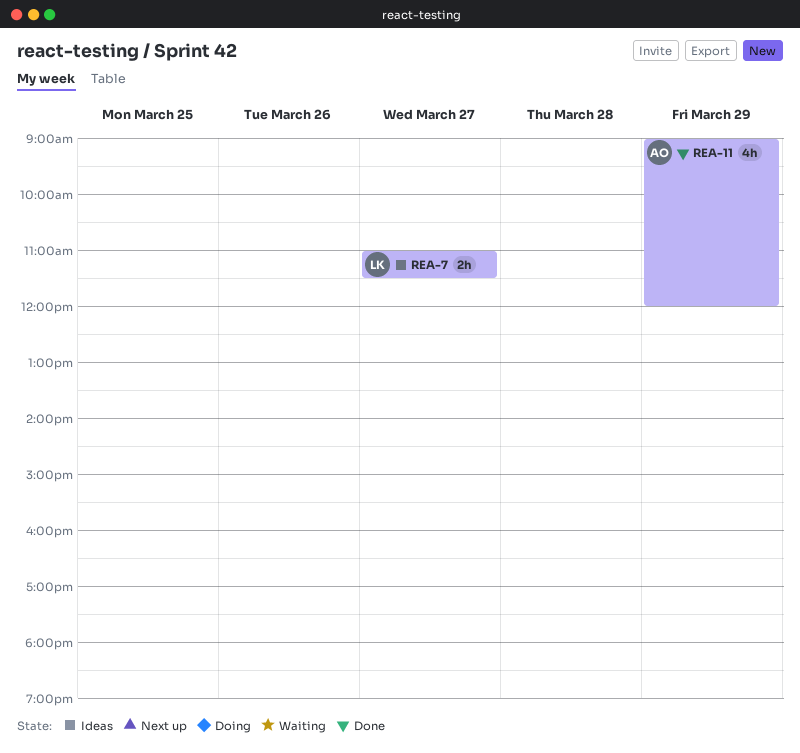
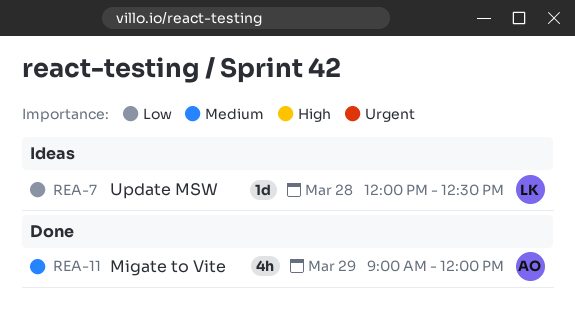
REA-7, estimate: 2h -> 1d
REA-7, day: Mar 27 -> Mar 28
REA-7, begins: 11:00 -> 12:00
REA-7, ends: 11:30 -> 12:30

